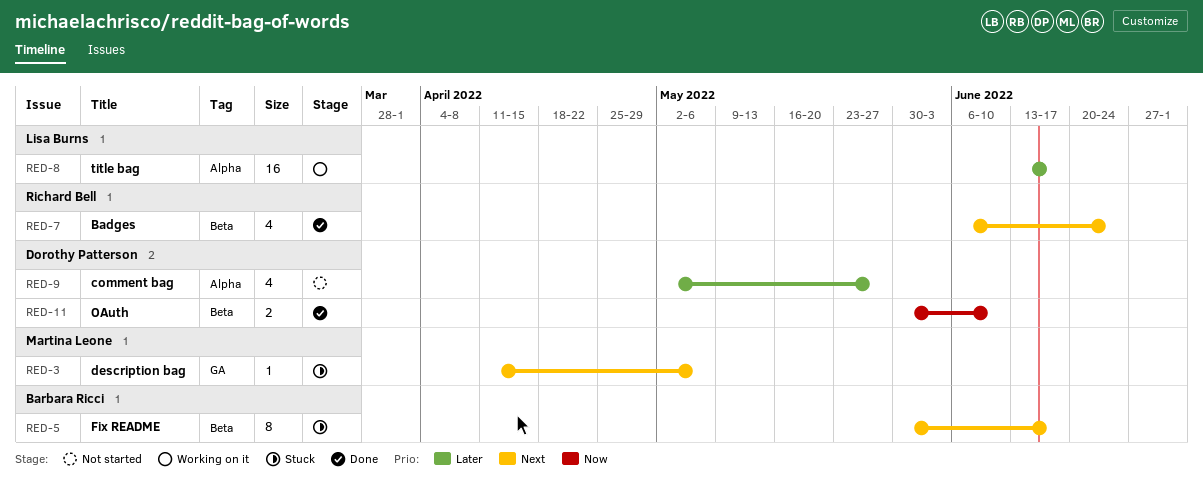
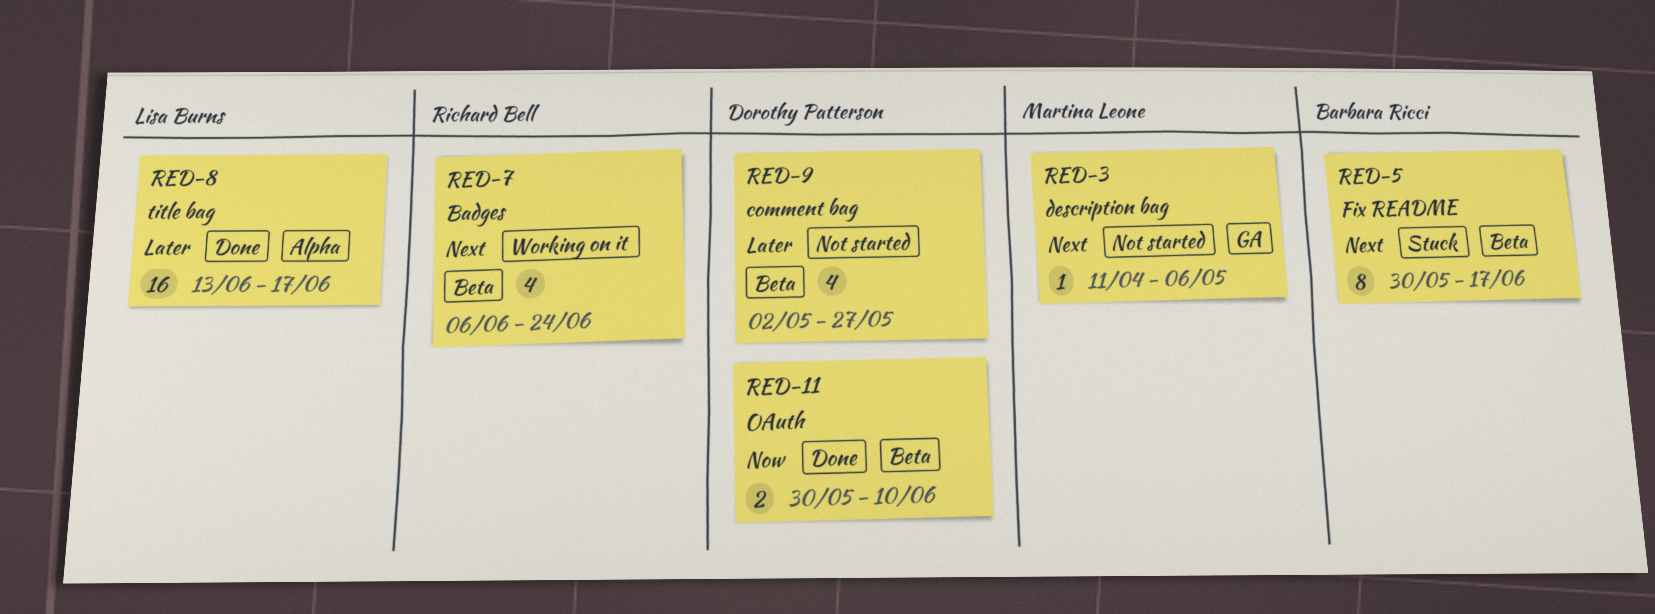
RED-3, status: Stuck -> Not started
RED-7, status: Done -> Working on it
RED-8, status: Working on it -> Done
RED-9, label: Alpha -> Beta

